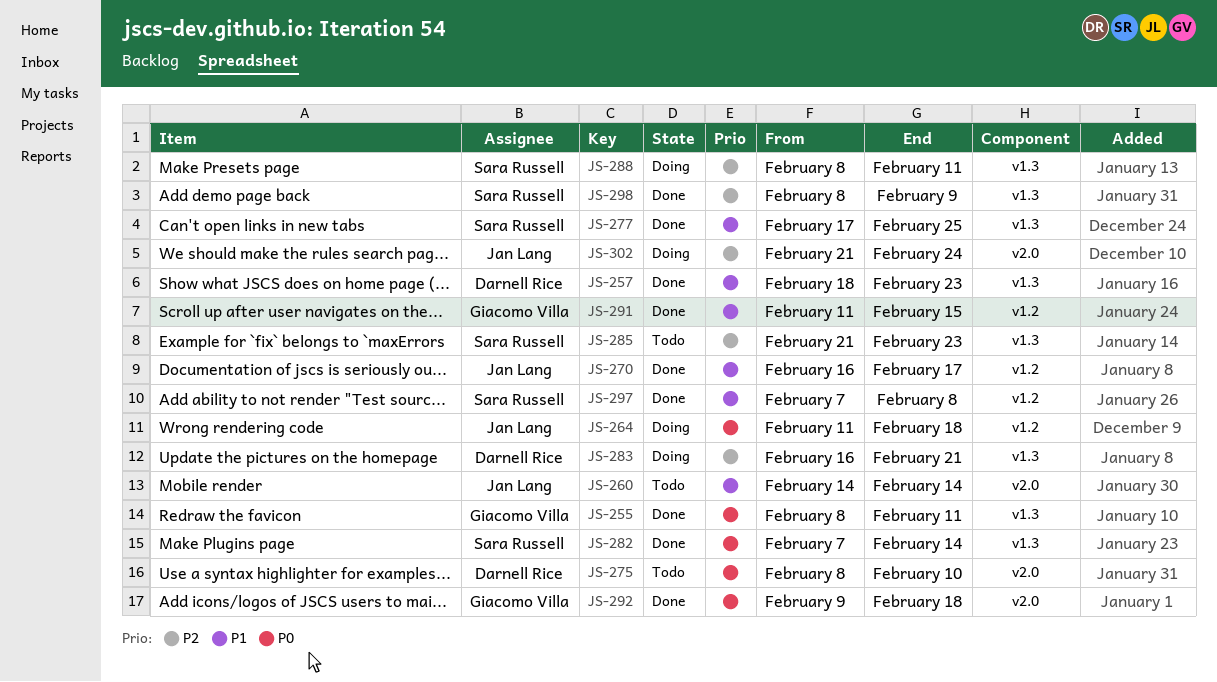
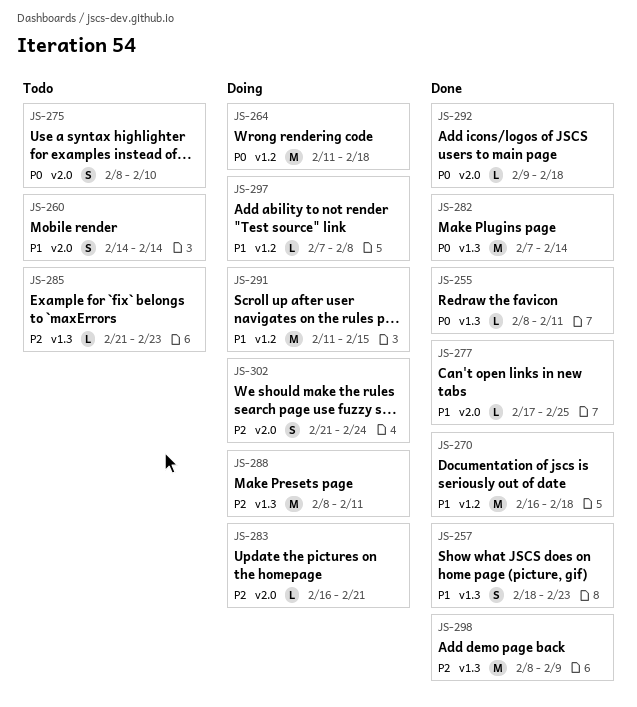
JS-270, due: Feb 17 -> Feb 18
JS-277, label: v1.3 -> v2.0
JS-283, label: v1.3 -> v2.0
JS-291, status: Done -> Doing
JS-297, status: Done -> Doing

